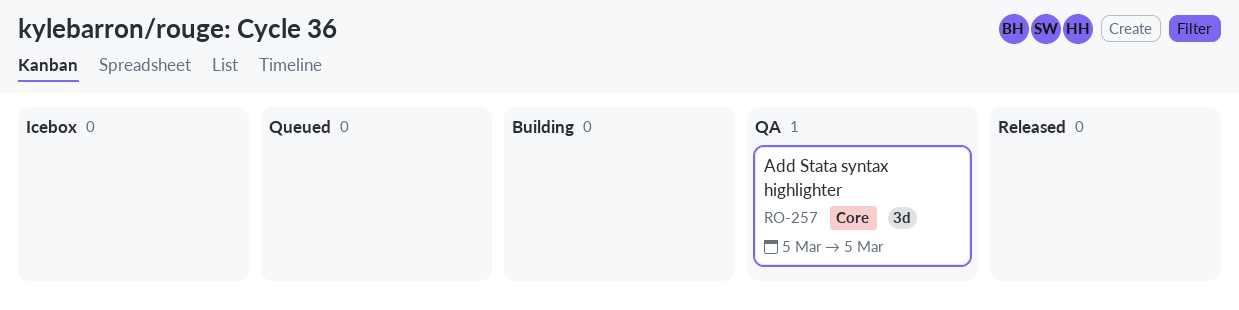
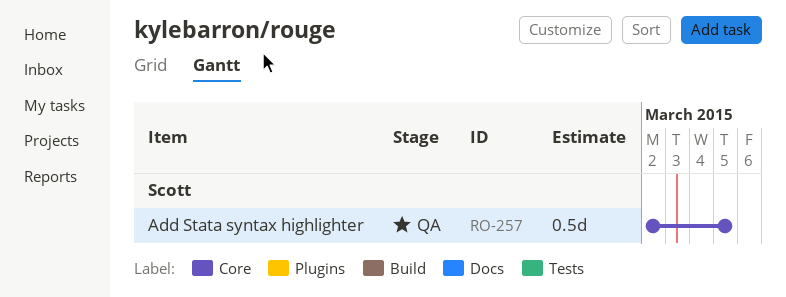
RO-257, estimate: 3d -> 0.5d
RO-257, start: Mar 5 -> Mar 2

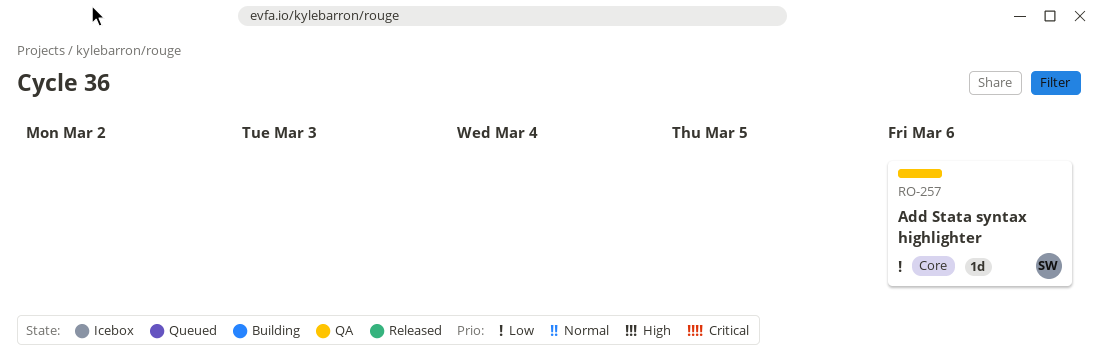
RO-257, estimate: 0.5d -> 1d
RO-257, due: Mar 5 -> Mar 6

